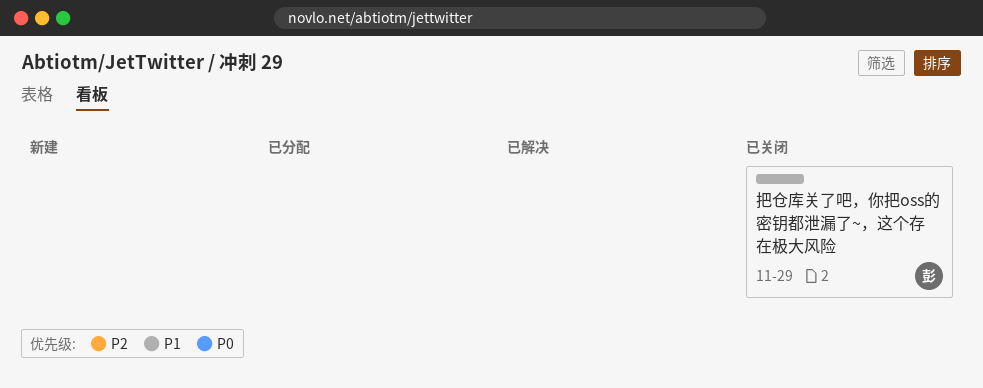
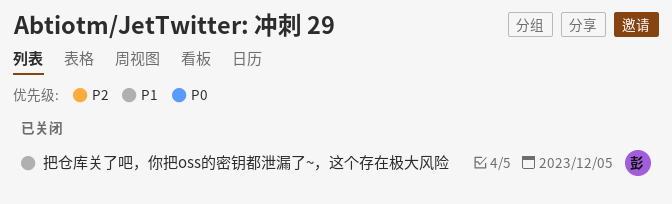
把仓库关了吧，你把oss的密钥都泄漏了~，这个存在极大风险, due: Nov 29 -> Dec 5

